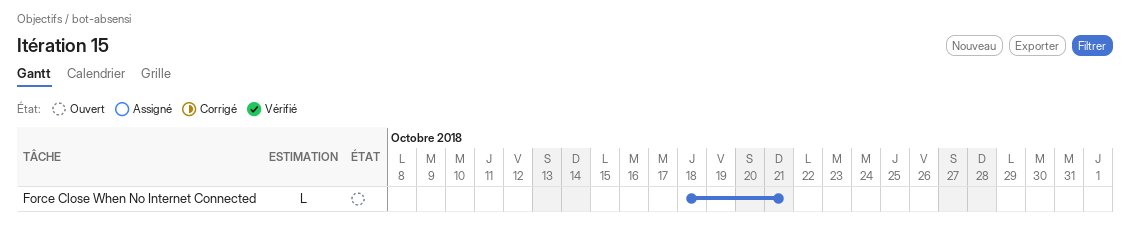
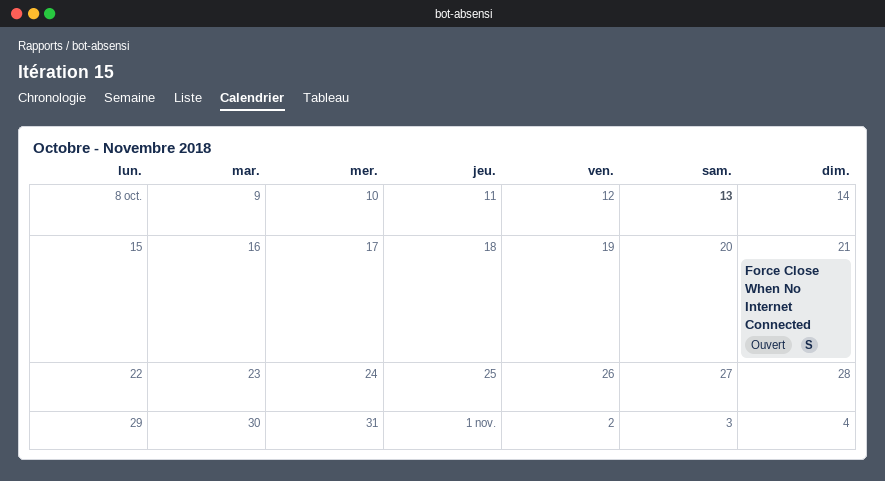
Force Close When No Internet Connected, estimate: L -> S

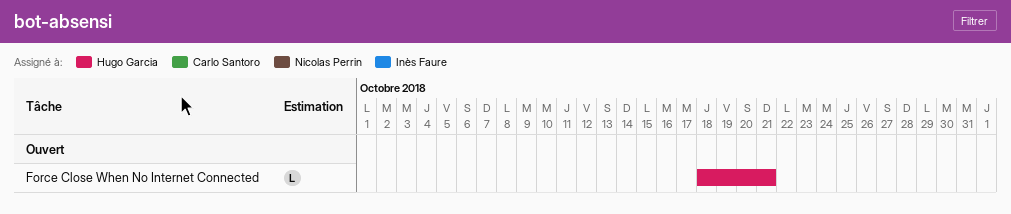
Force Close When No Internet Connected, estimate: S -> L

